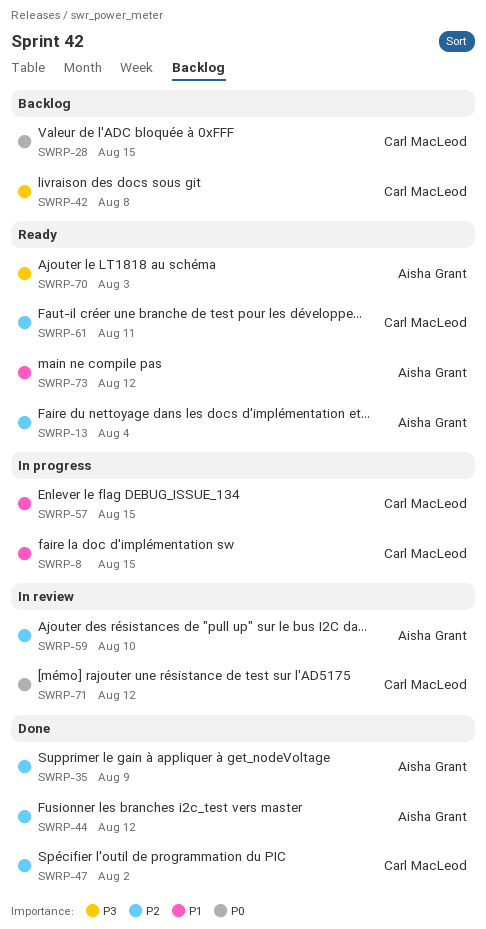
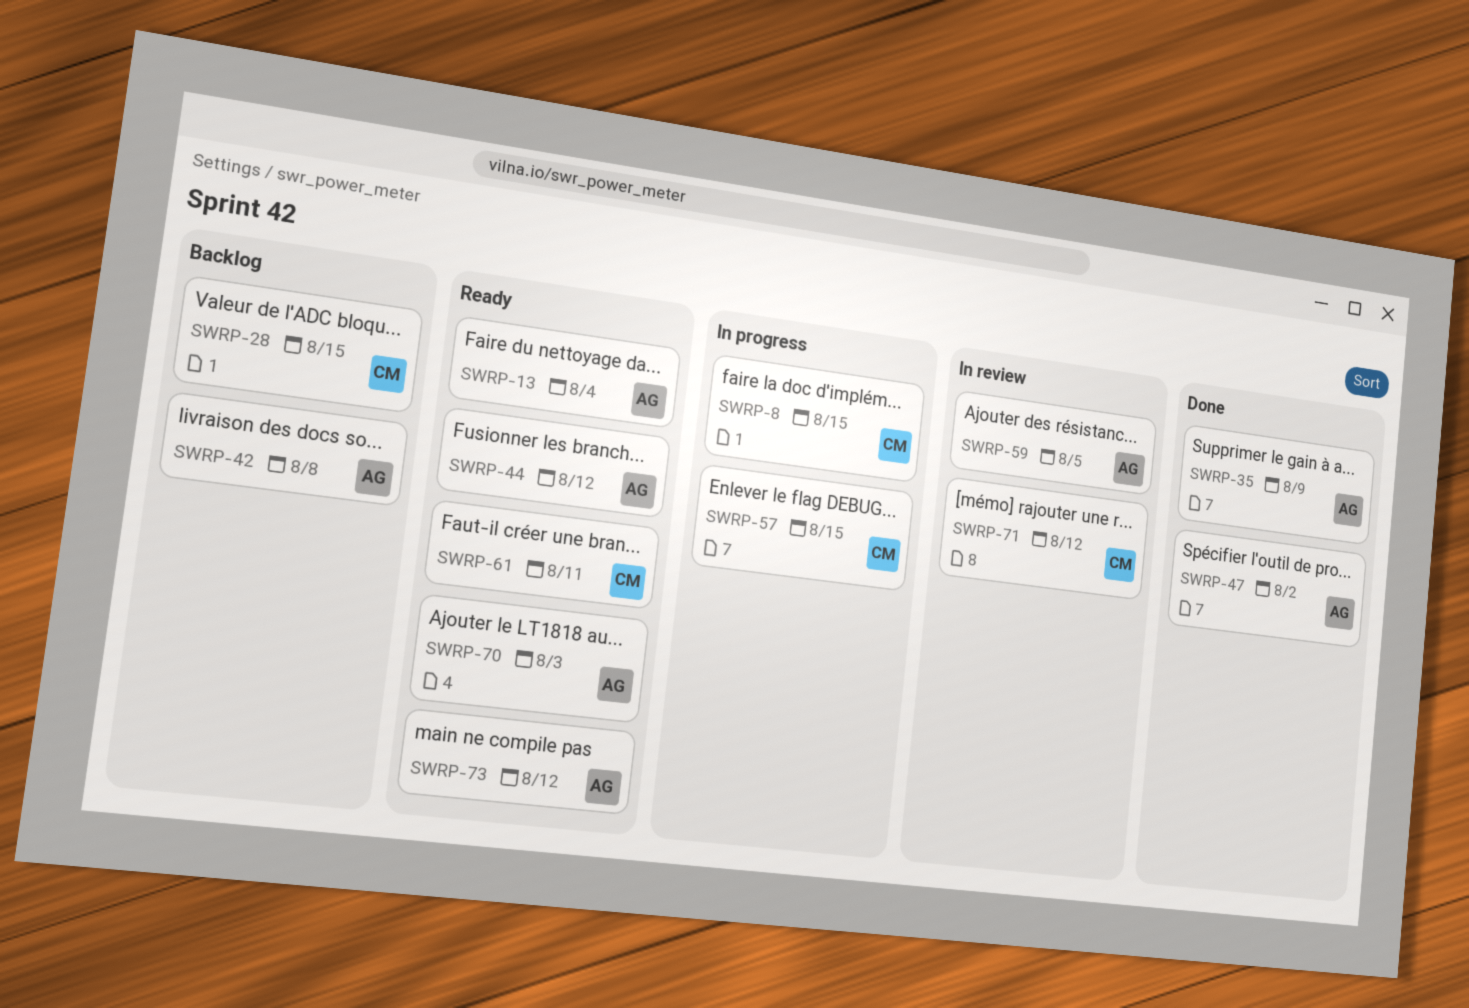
SWRP-42, owner: Carl MacLeod -> Aisha Grant
SWRP-44, status: Done -> Ready
SWRP-47, owner: Carl MacLeod -> Aisha Grant
SWRP-59, due: Aug 10 -> Aug 5

